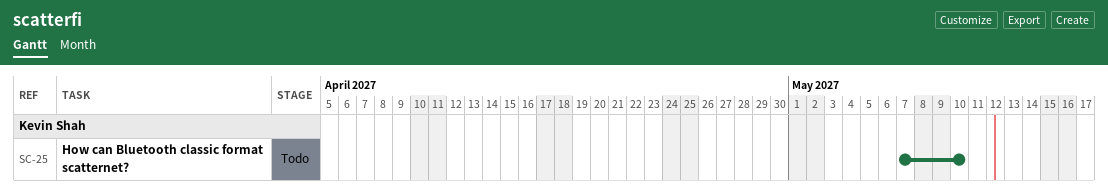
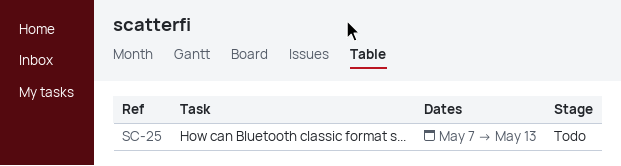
SC-25, due: May 10 -> May 13

